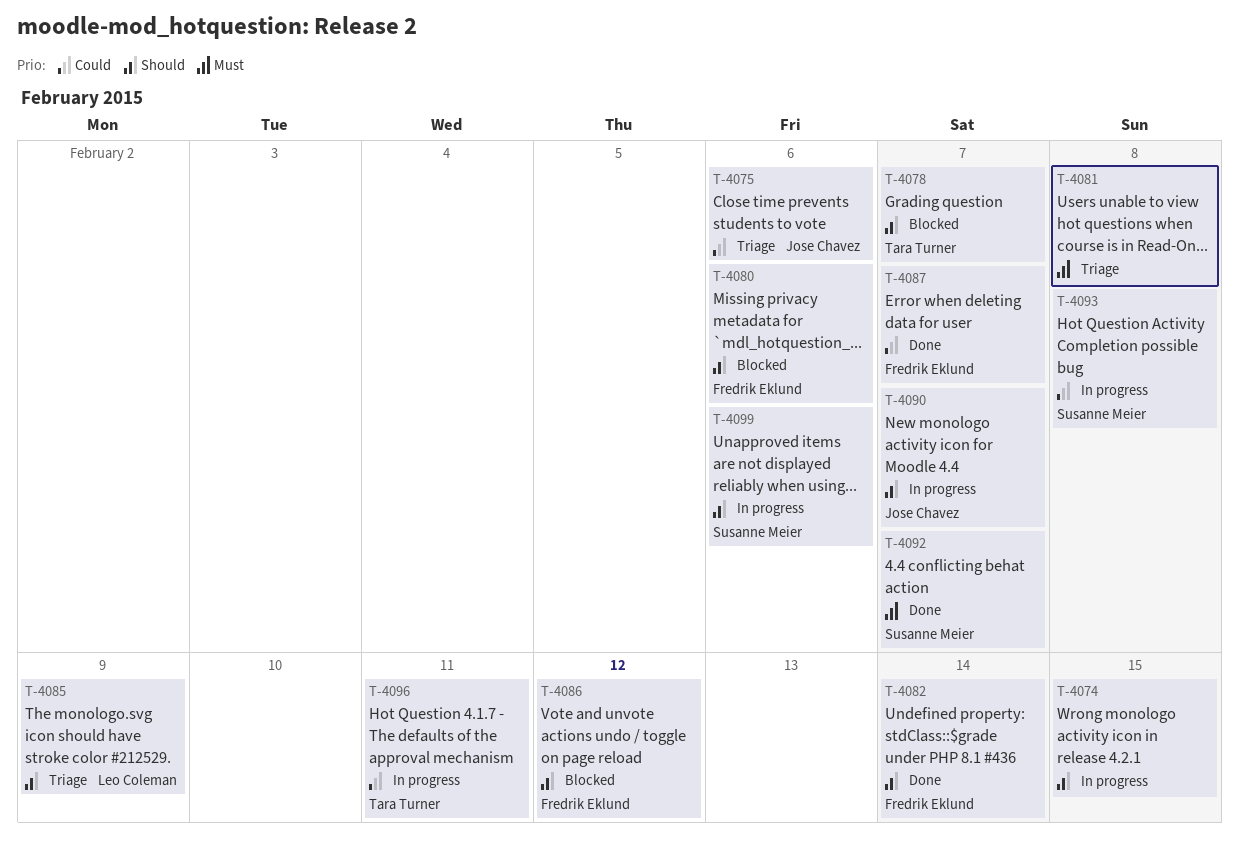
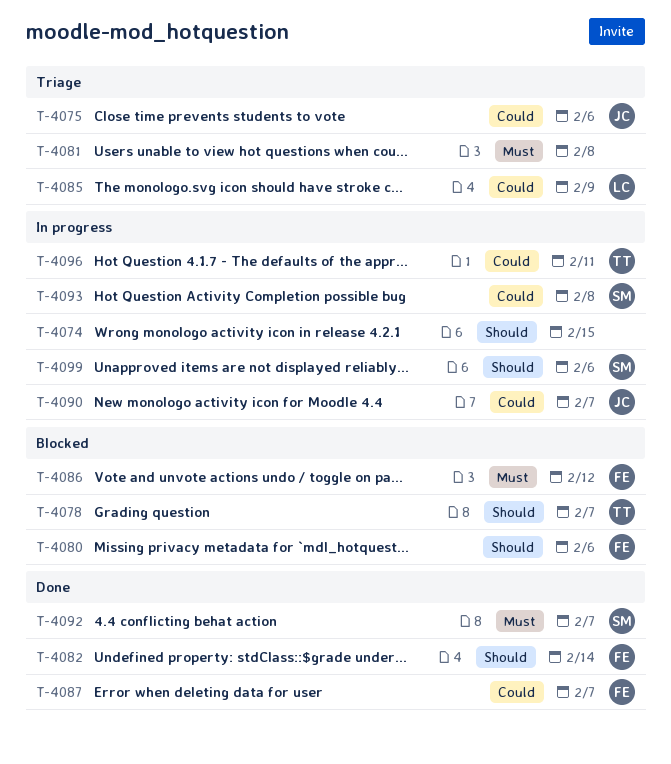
T-4085, priority: Should -> Could
T-4086, priority: Should -> Must
T-4090, priority: Should -> Could

